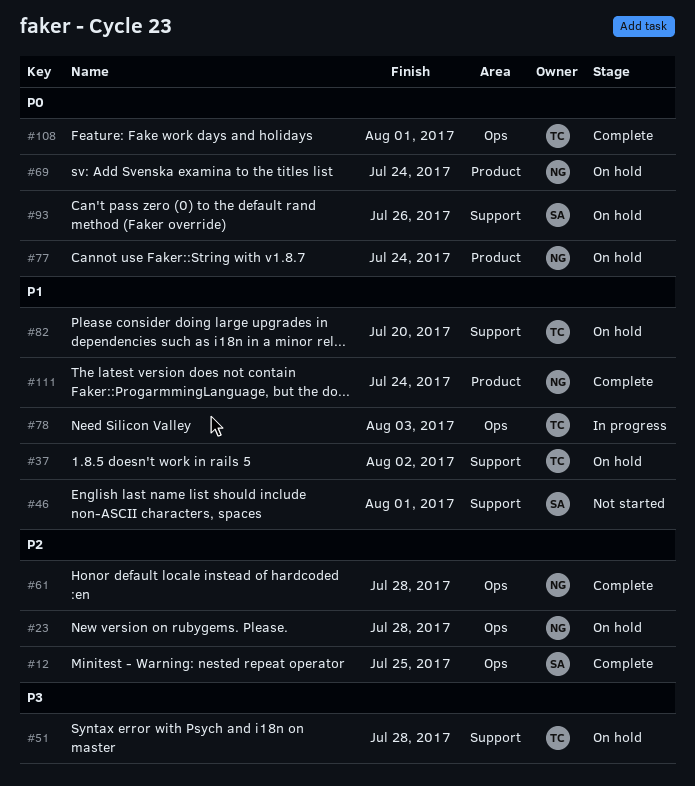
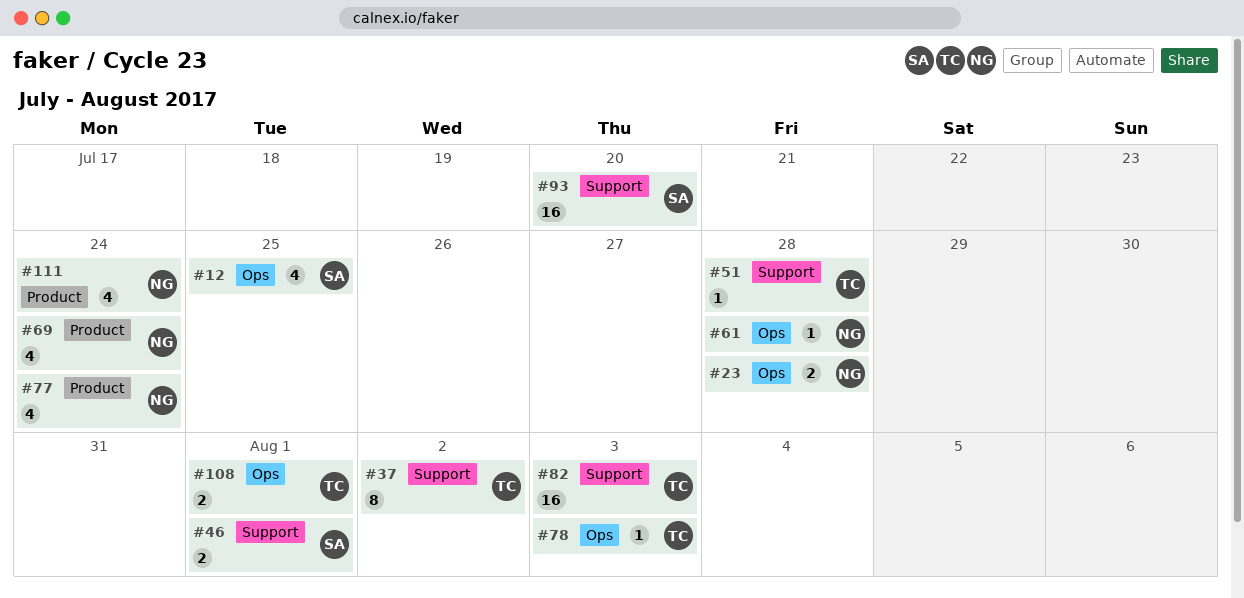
#82, due: Jul 20 -> Aug 3
#93, due: Jul 26 -> Jul 20

